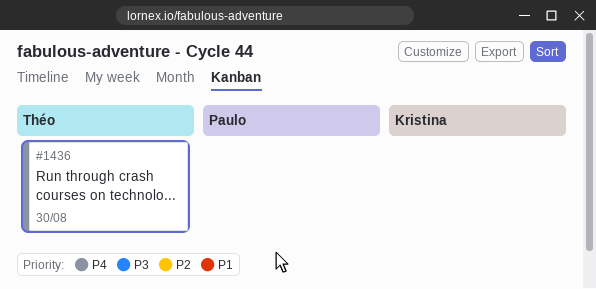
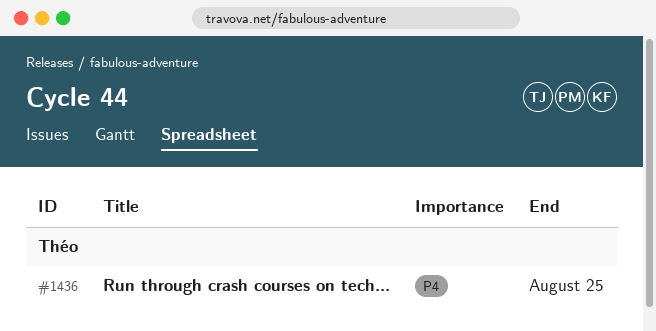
#1436, due: Aug 30 -> Aug 25

